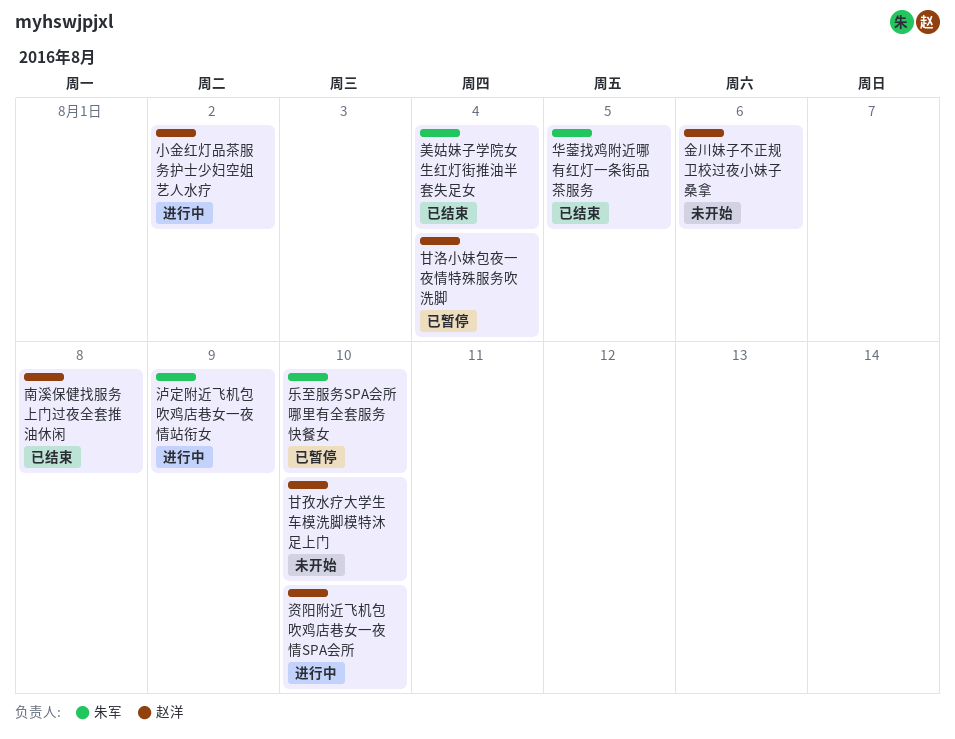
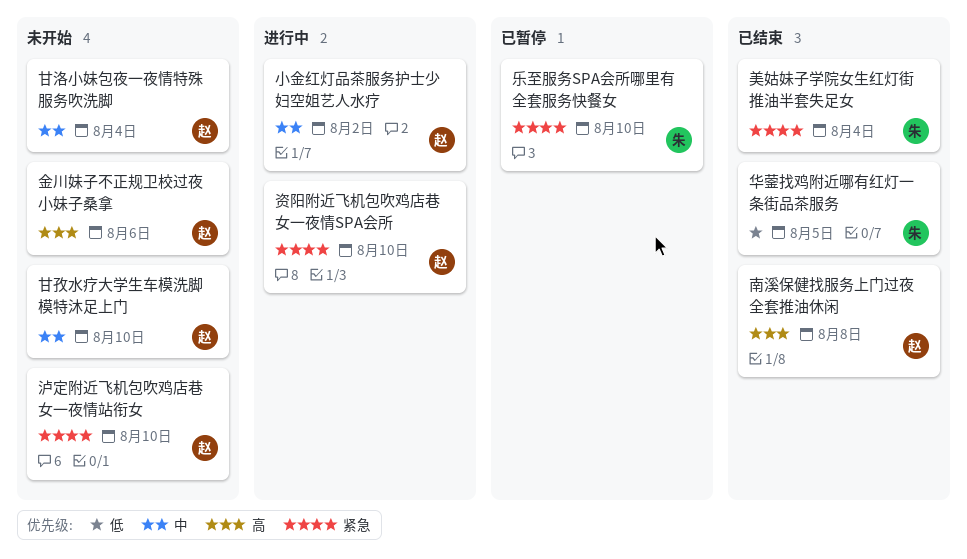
泸定附近飞机包吹鸡店巷女一夜情站衔女, status: 进行中 -> 未开始
泸定附近飞机包吹鸡店巷女一夜情站衔女, owner: 朱军 -> 赵洋
泸定附近飞机包吹鸡店巷女一夜情站衔女, due: Aug 9 -> Aug 10
甘洛小妹包夜一夜情特殊服务吹洗脚, status: 已暂停 -> 未开始

